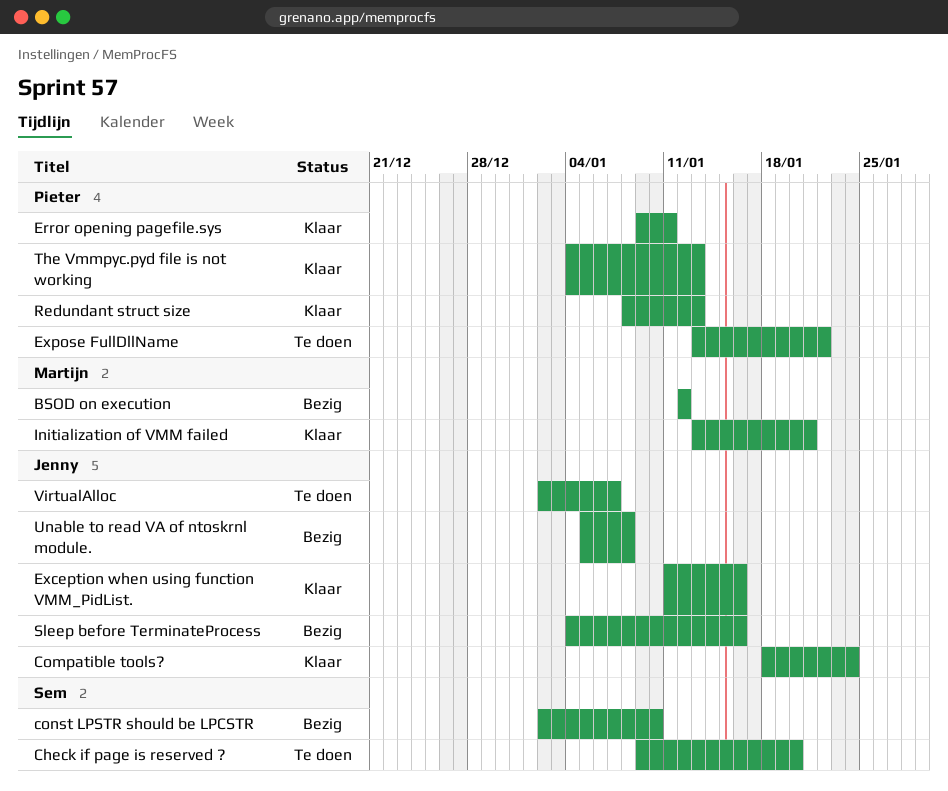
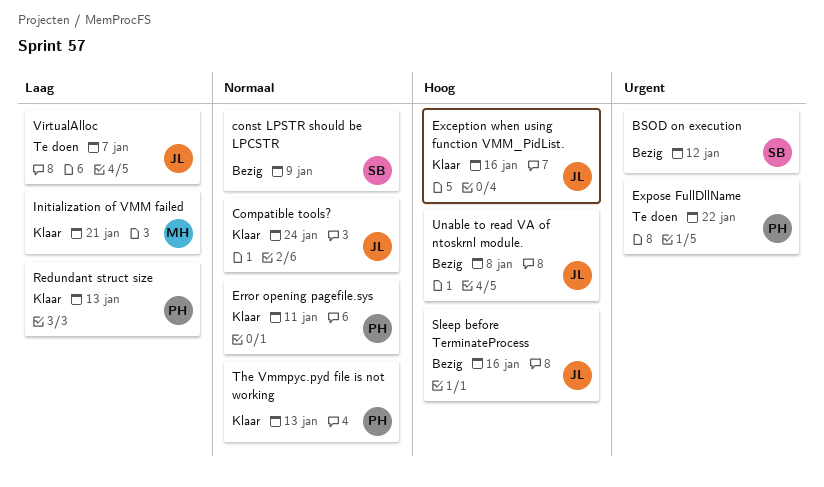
BSOD on execution, owner: Martijn -> Sem
Check if page is reserved ?: present -> none
const LPSTR should be LPCSTR, due: Jan 10 -> Jan 9

